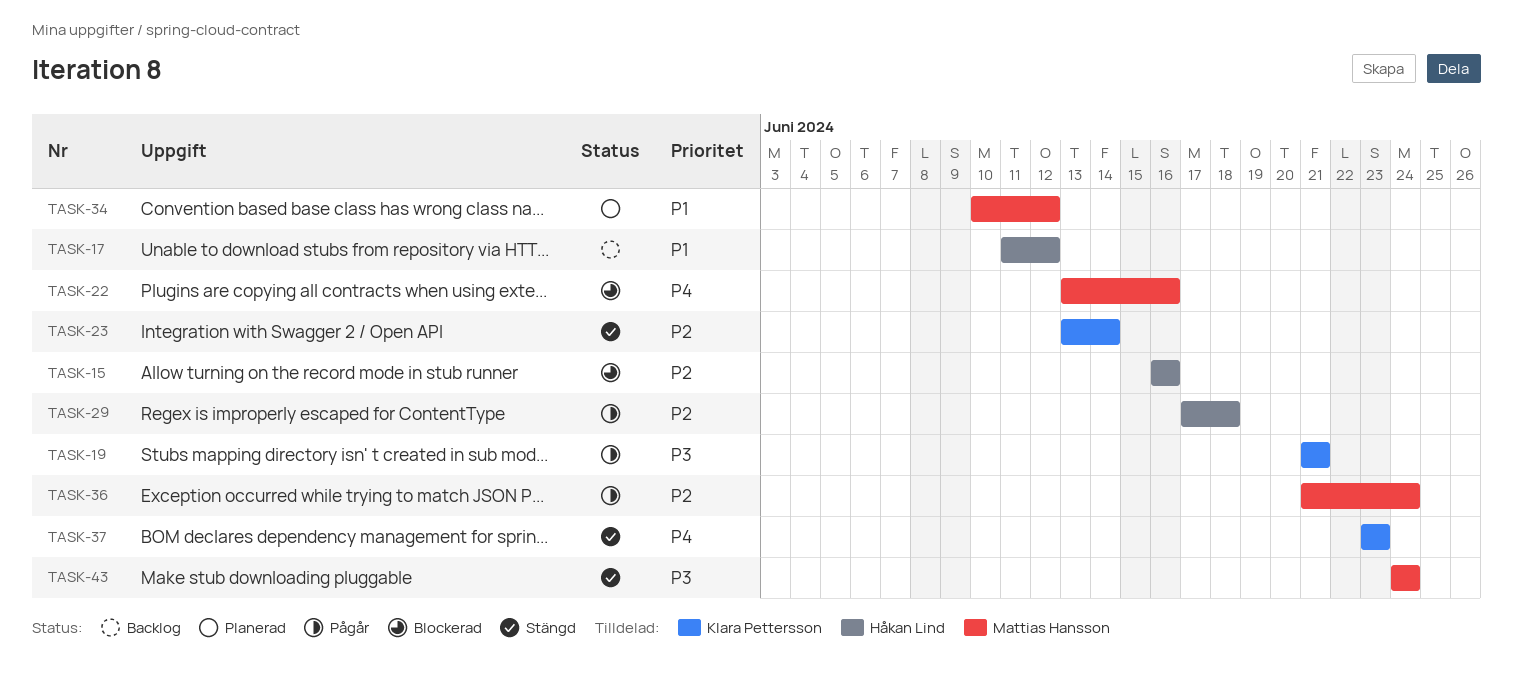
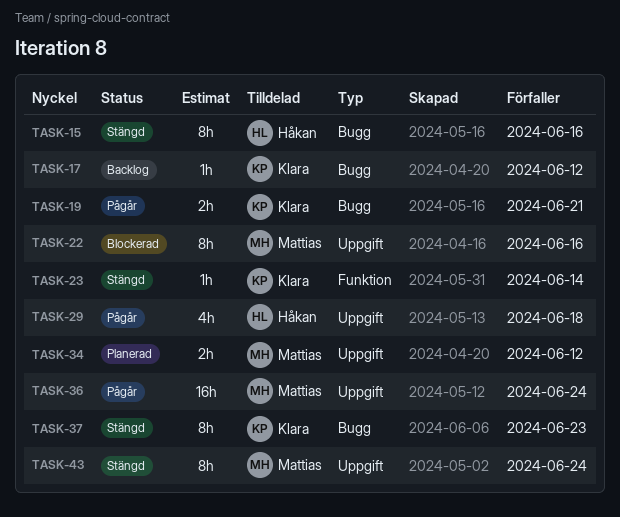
TASK-15, status: Blockerad -> Stängd
TASK-17, owner: Håkan Lind -> Klara Pettersson

